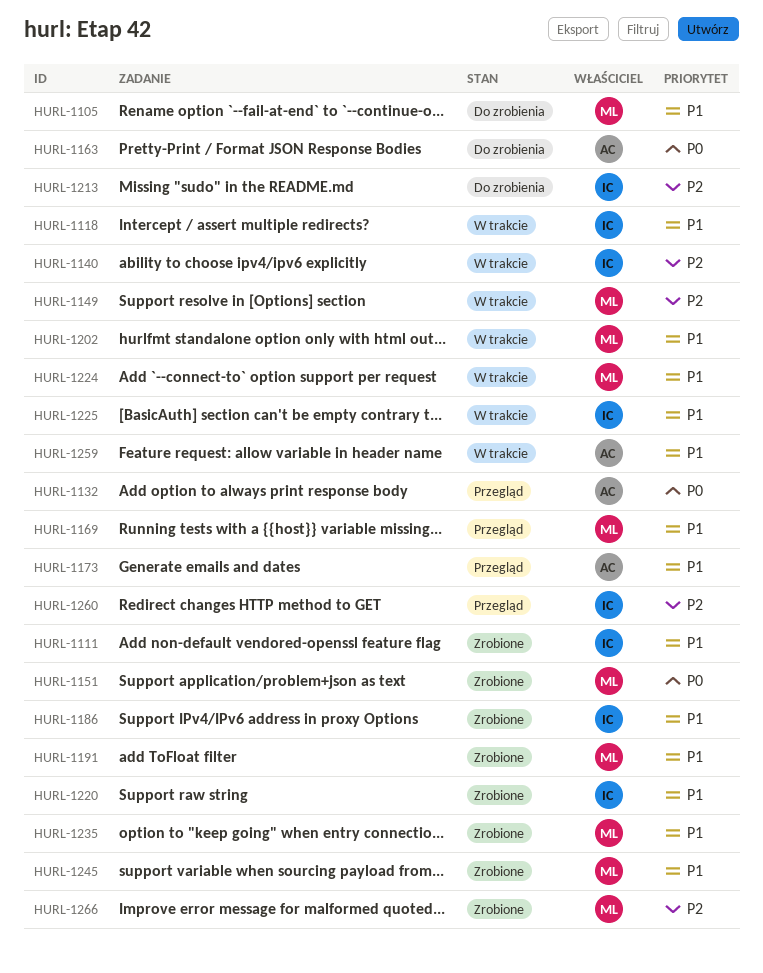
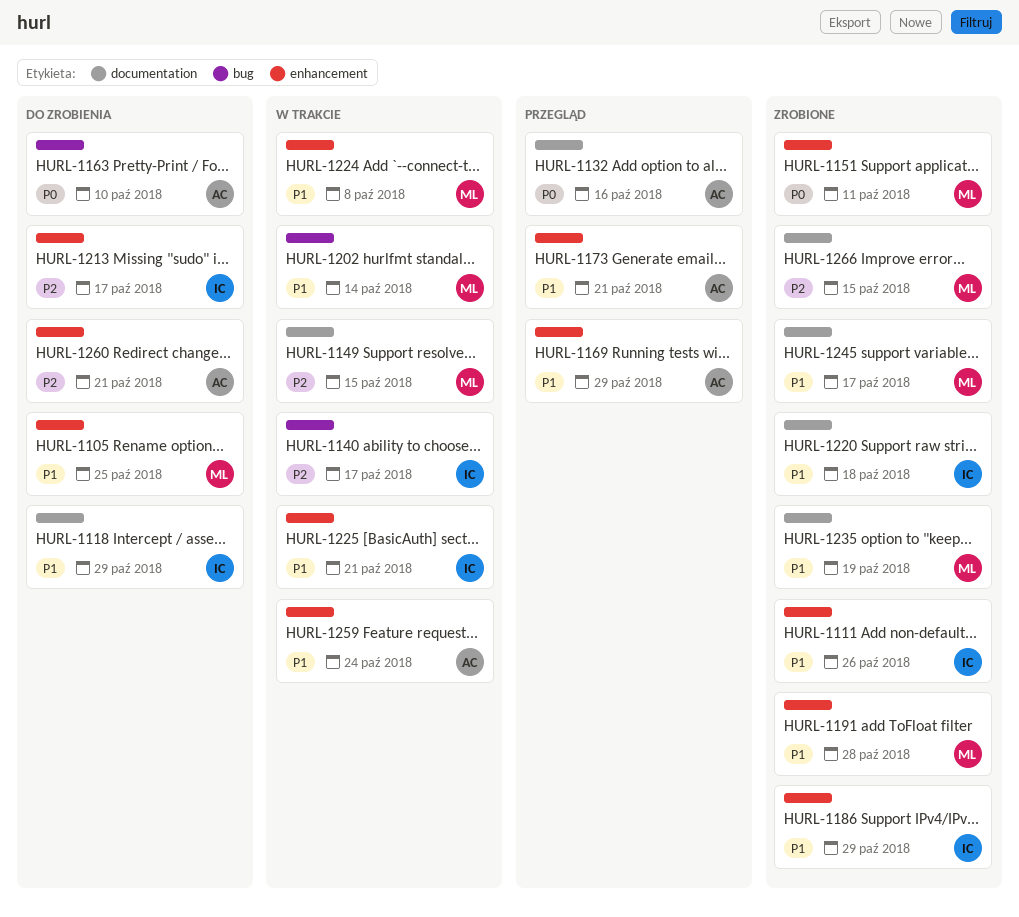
HURL-1118, status: W trakcie -> Do zrobienia
HURL-1169, owner: ML -> AC
HURL-1260, status: Przegląd -> Do zrobienia
HURL-1260, owner: IC -> AC

